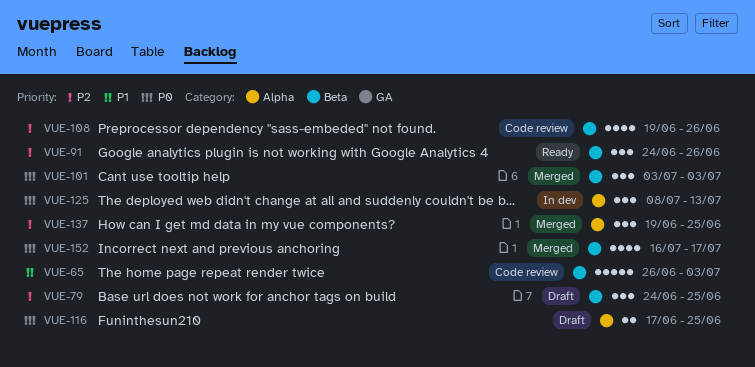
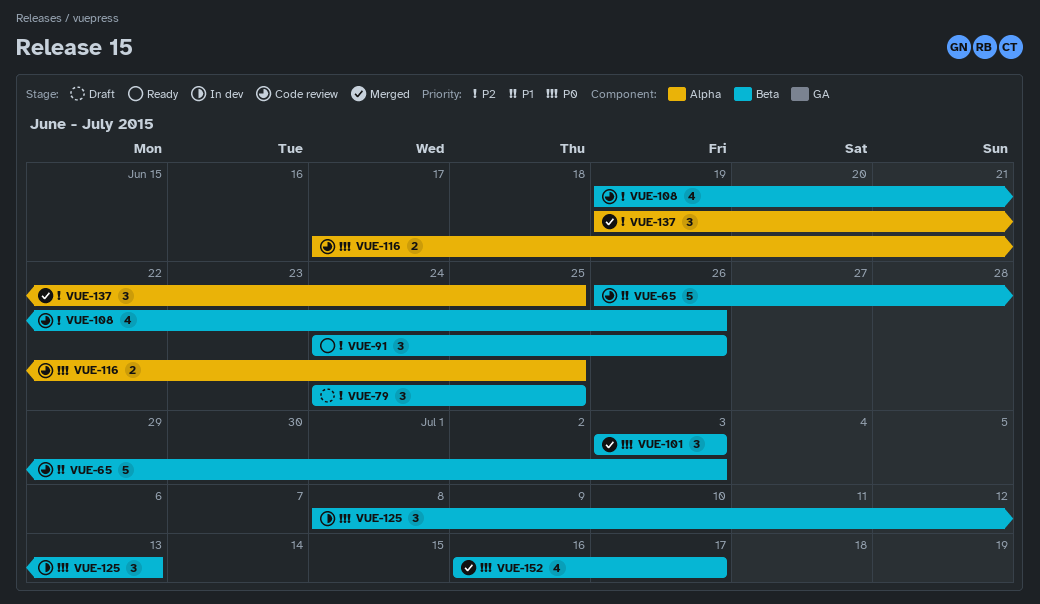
VUE-116, status: Draft -> Code review
VUE-125, label: Alpha -> Beta

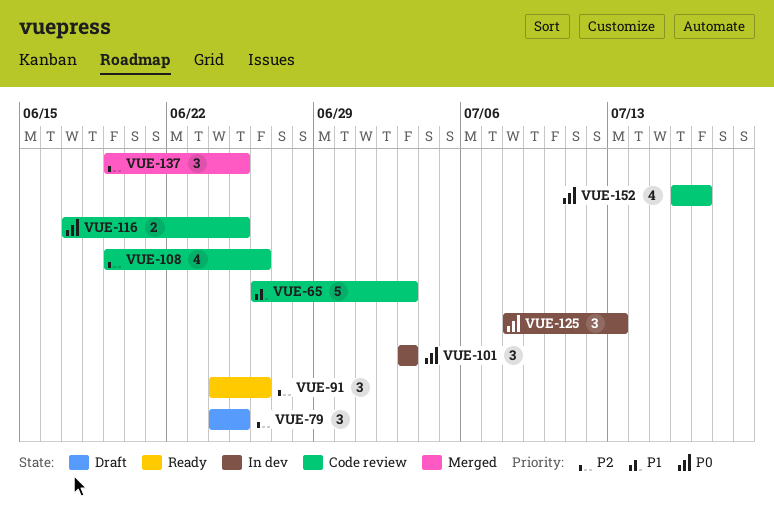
VUE-101, status: Merged -> In dev
VUE-152, status: Merged -> Code review

